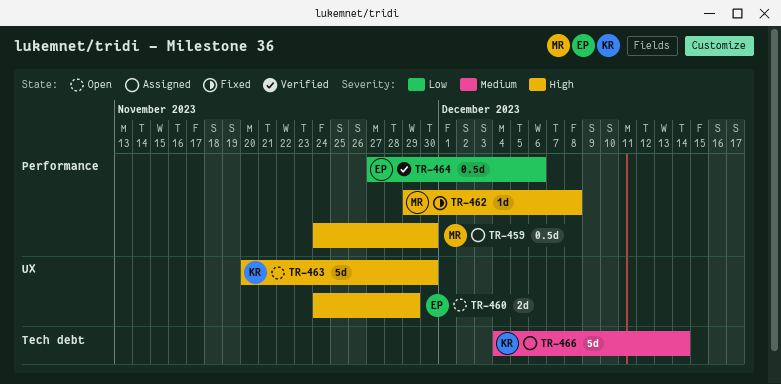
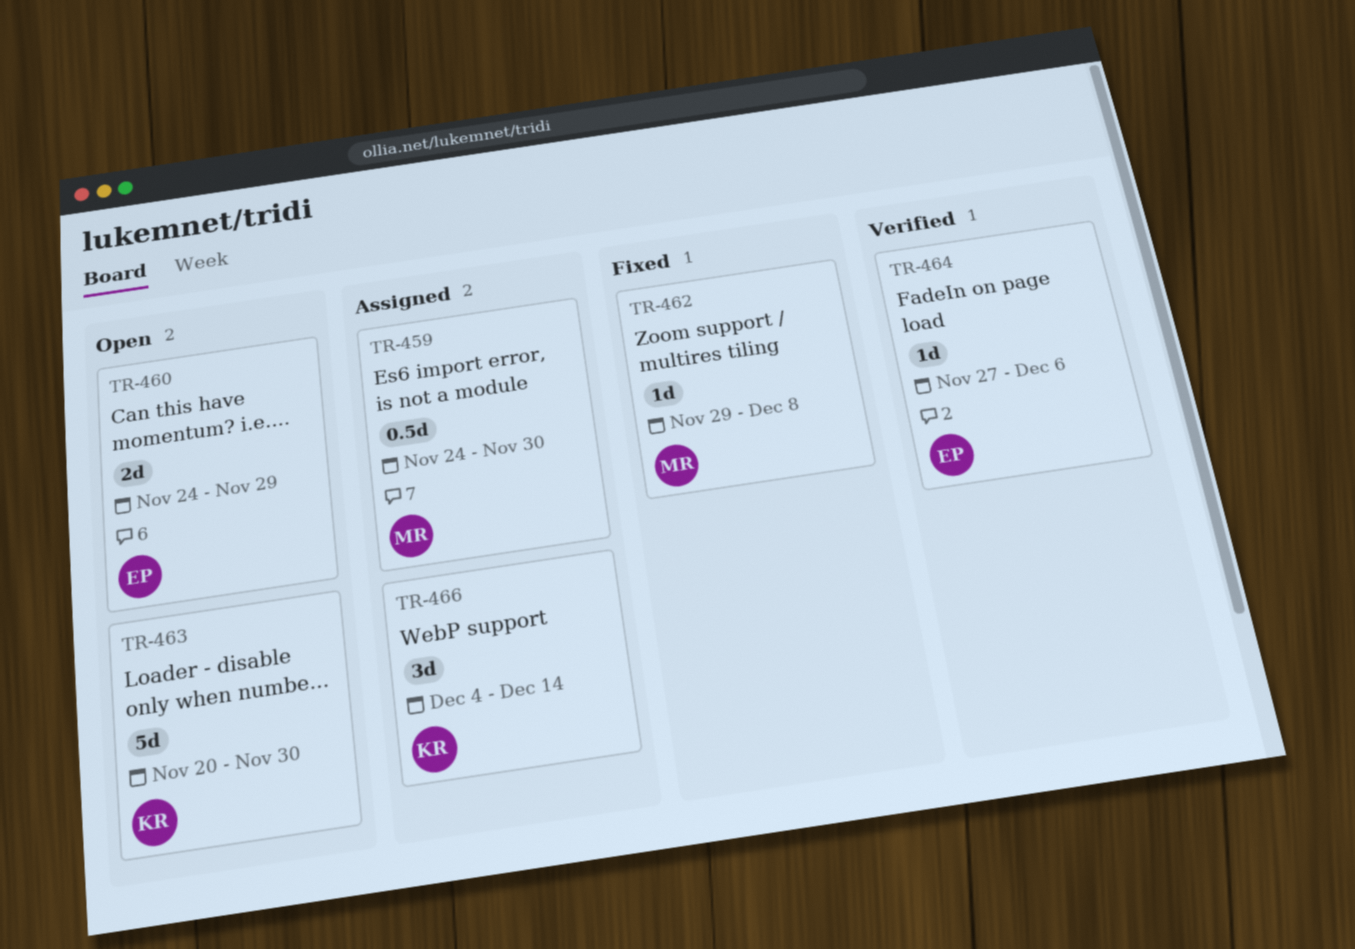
TR-464, estimate: 0.5d -> 1d
TR-466, estimate: 5d -> 3d

